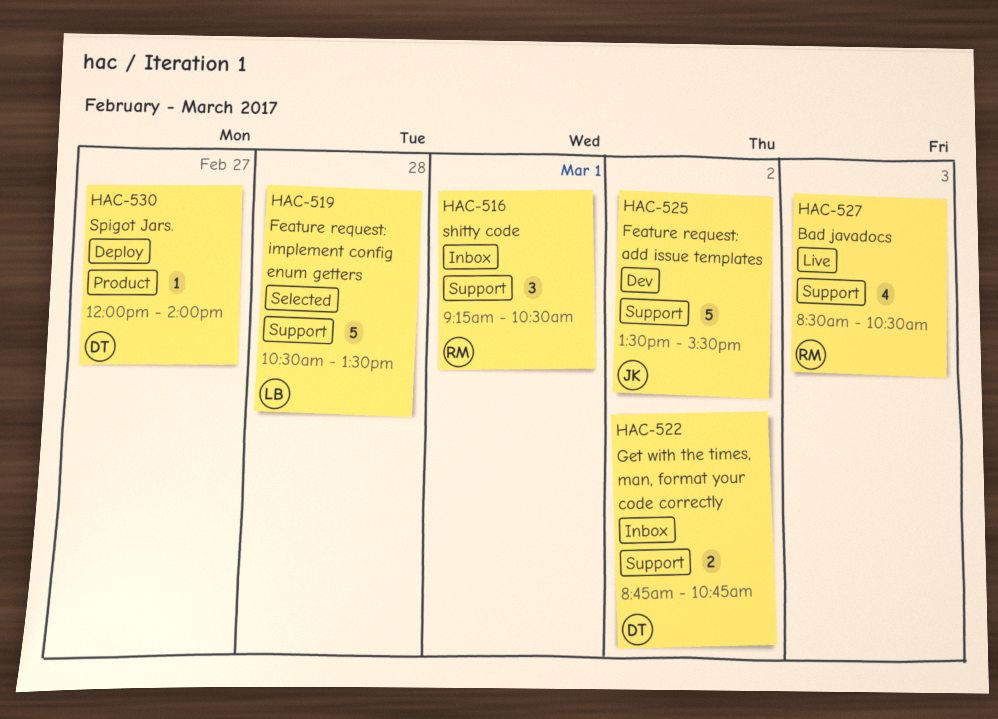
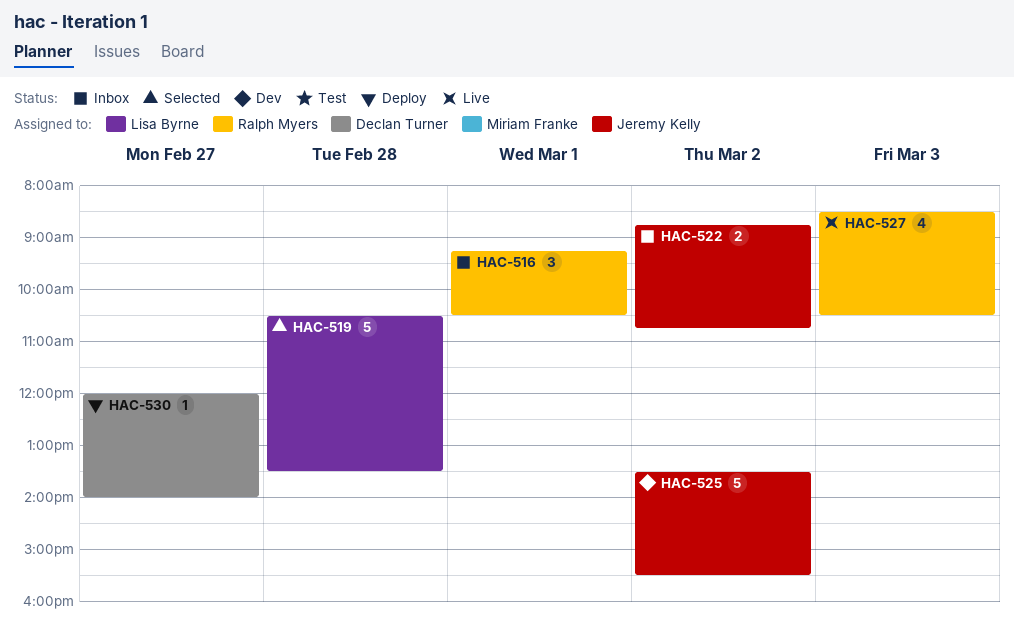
HAC-522, owner: Declan Turner -> Jeremy Kelly

